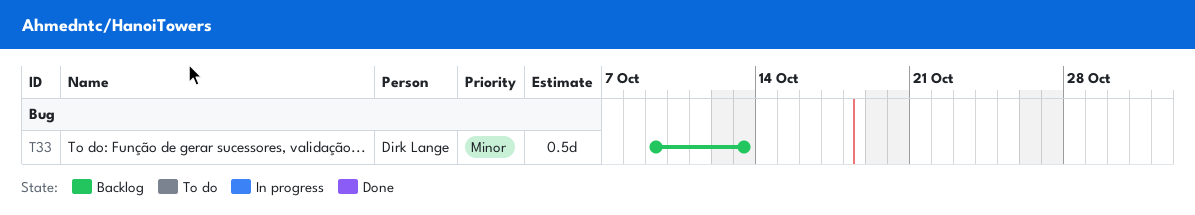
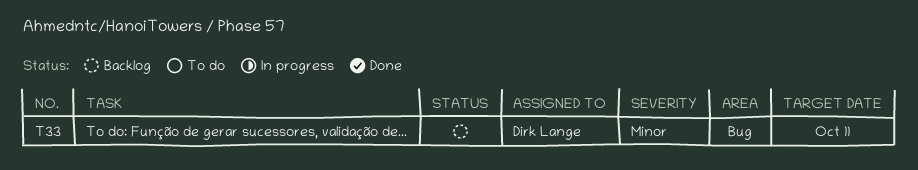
T33, due: Oct 13 -> Oct 11

